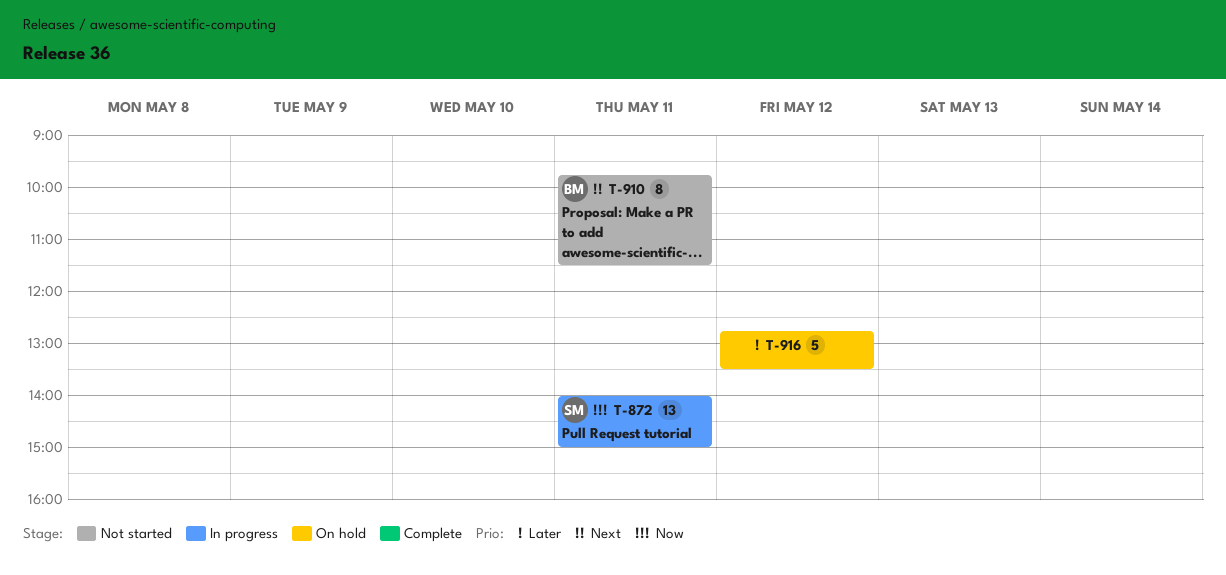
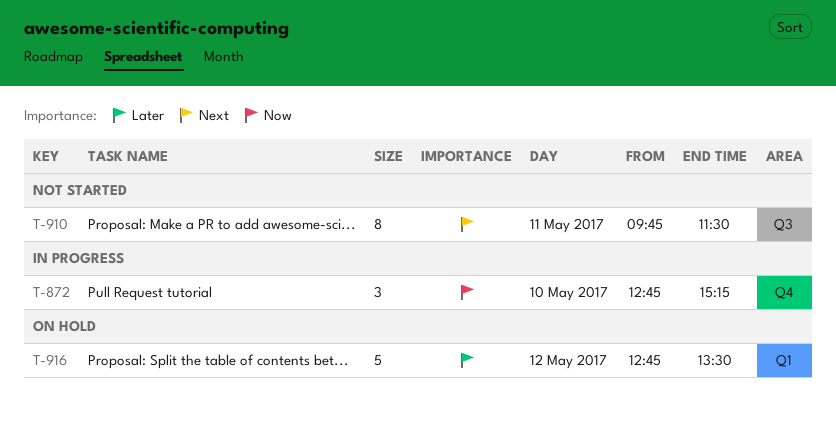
T-872, estimate: 13 -> 3
T-872, day: May 11 -> May 10
T-872, begins: 14:00 -> 12:45
T-872, ends: 15:00 -> 15:15

